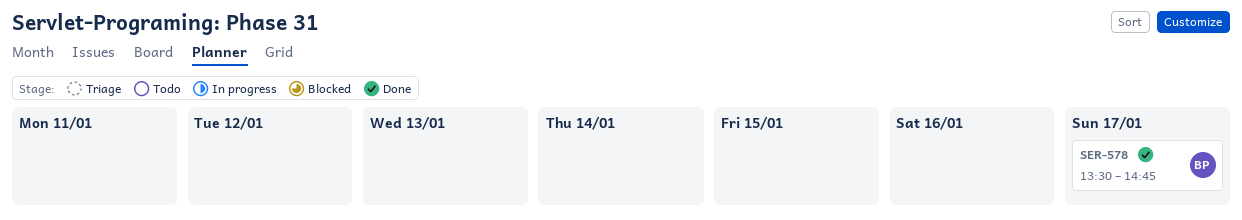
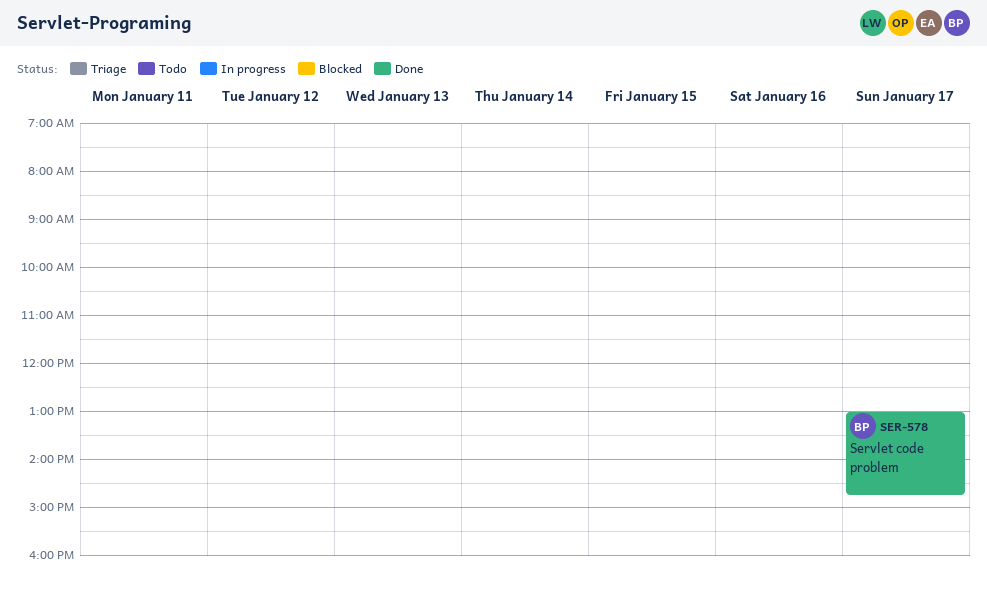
SER-578, begins: 13:30 -> 13:00

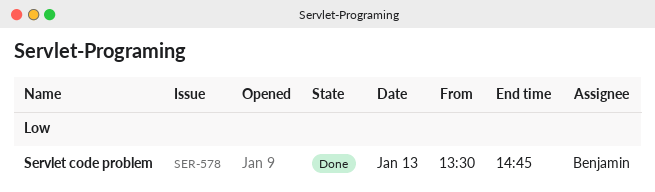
SER-578, day: Jan 17 -> Jan 13
SER-578, begins: 13:00 -> 13:30

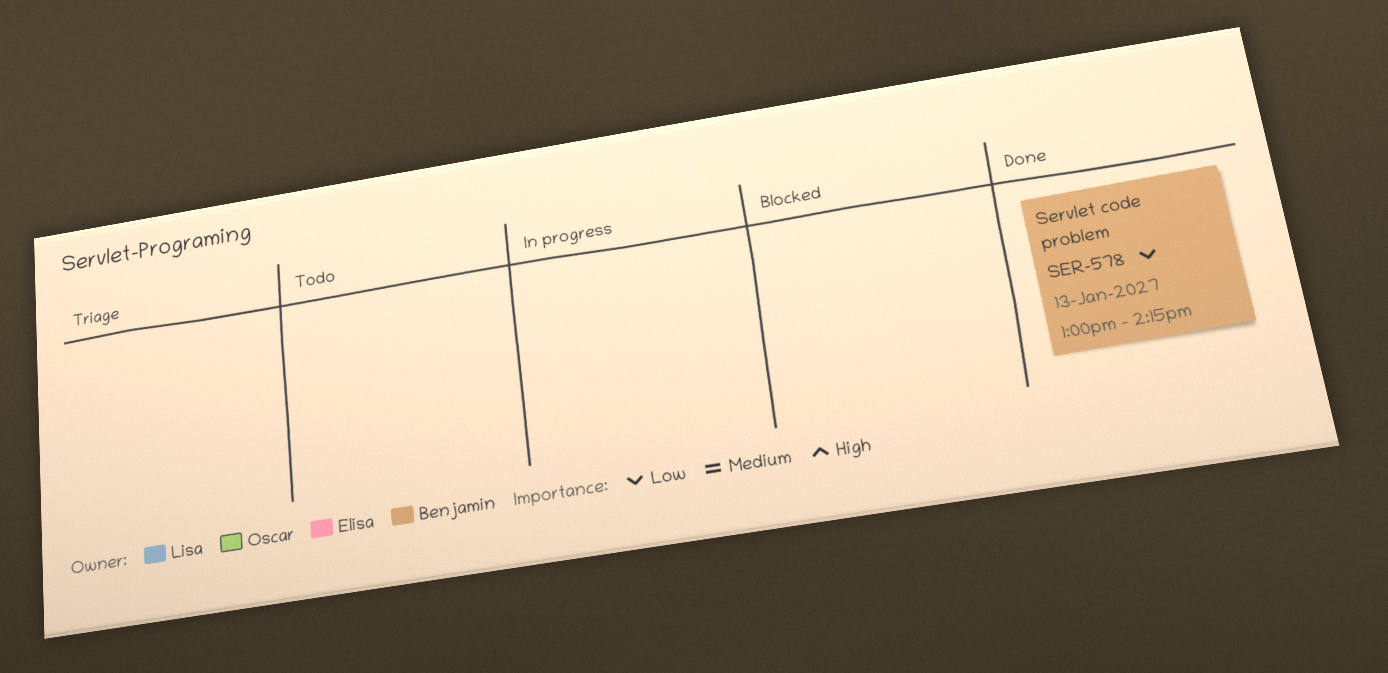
SER-578, begins: 13:30 -> 13:00
SER-578, ends: 14:45 -> 14:15

